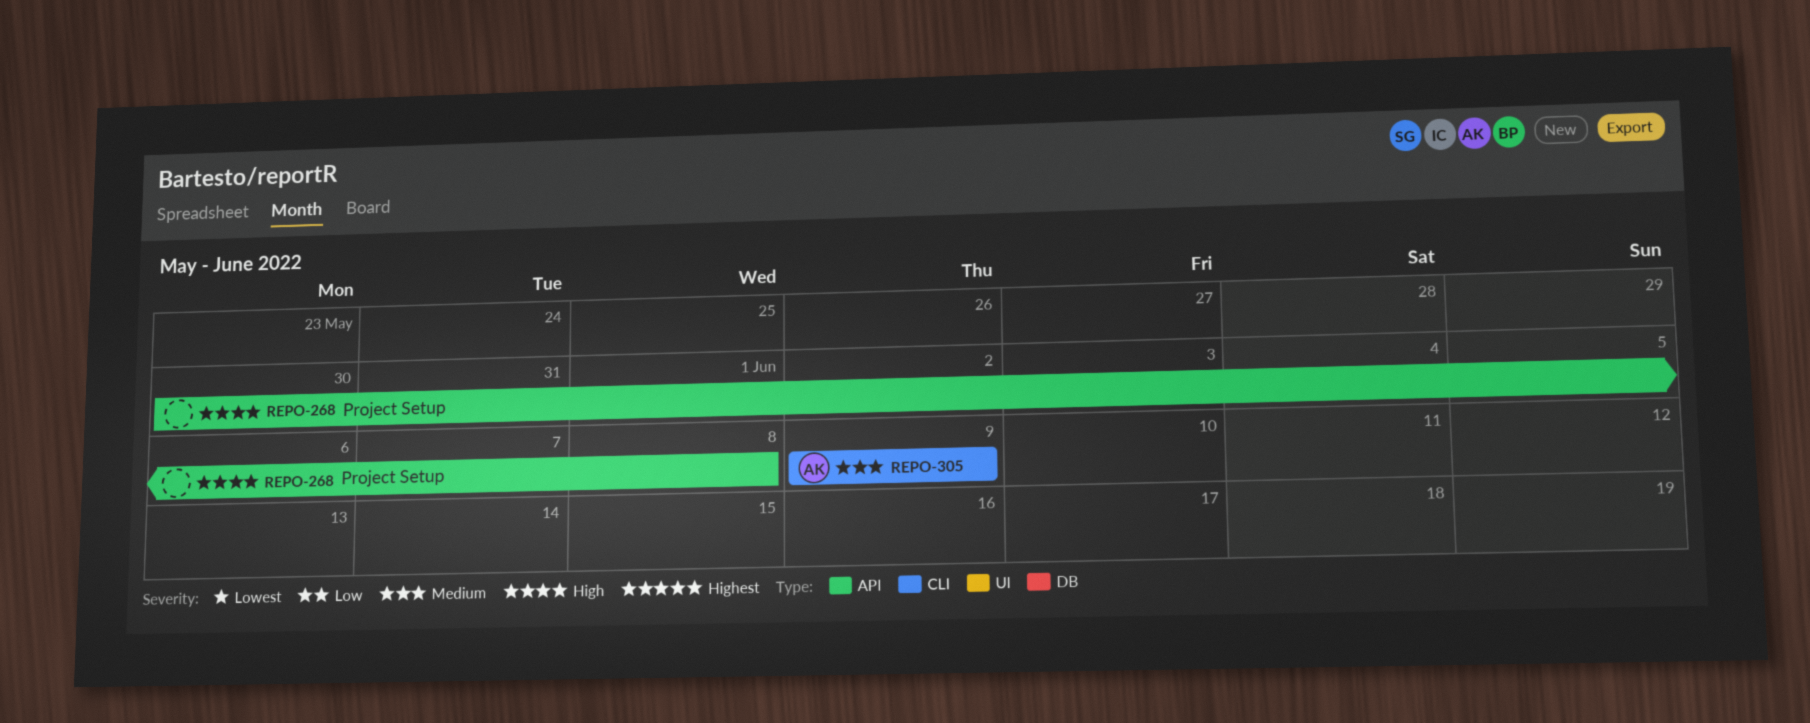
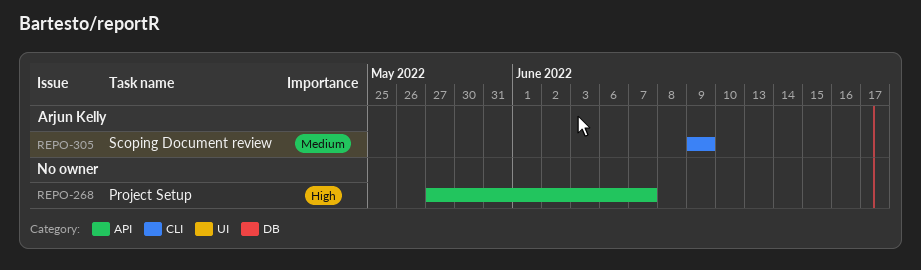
REPO-268, start: May 30 -> May 27
REPO-268, due: Jun 8 -> Jun 7

